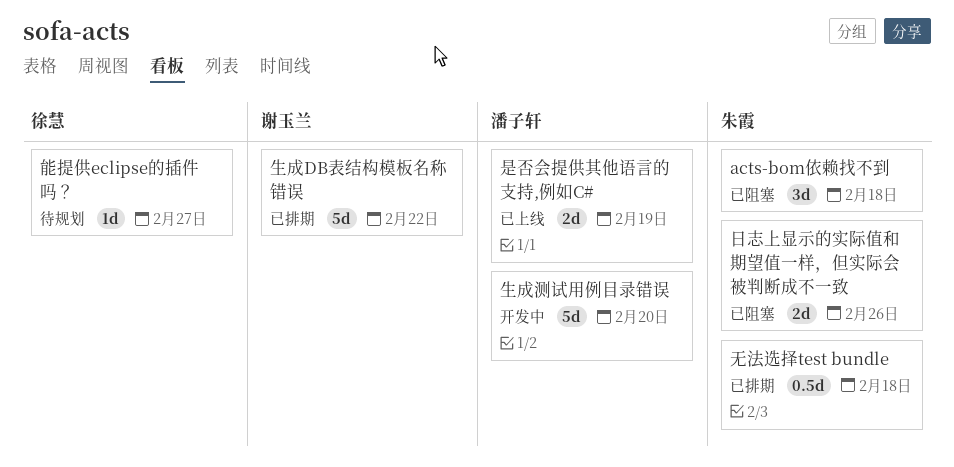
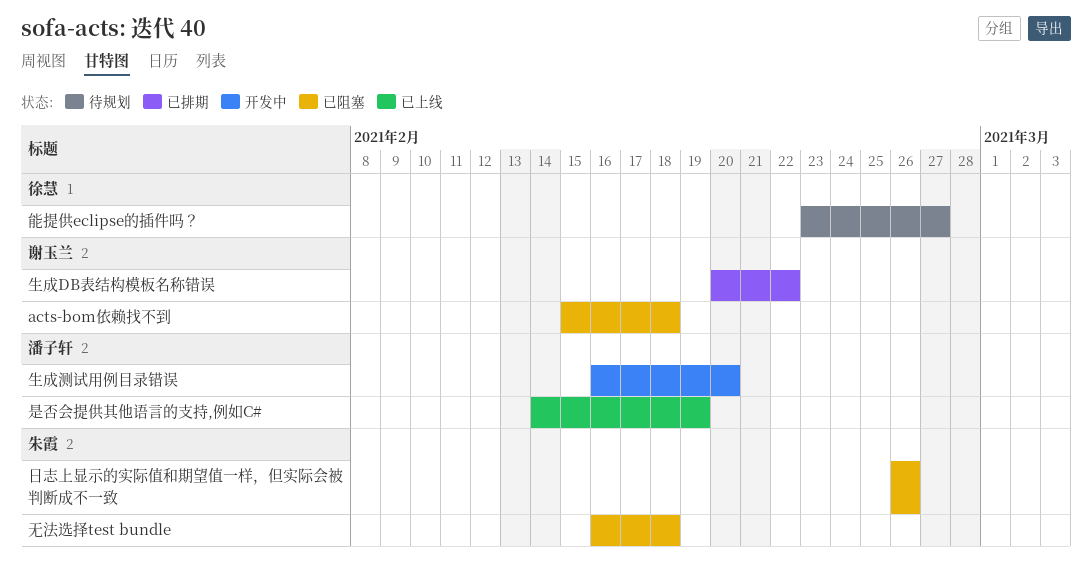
acts-bom依赖找不到, owner: 朱霞 -> 谢玉兰
无法选择test bundle, status: 已排期 -> 已阻塞

